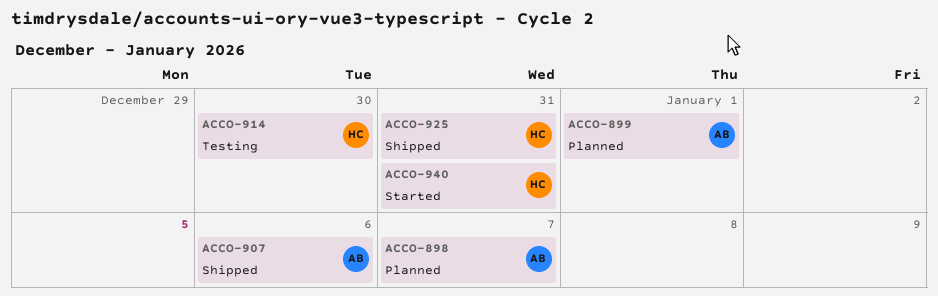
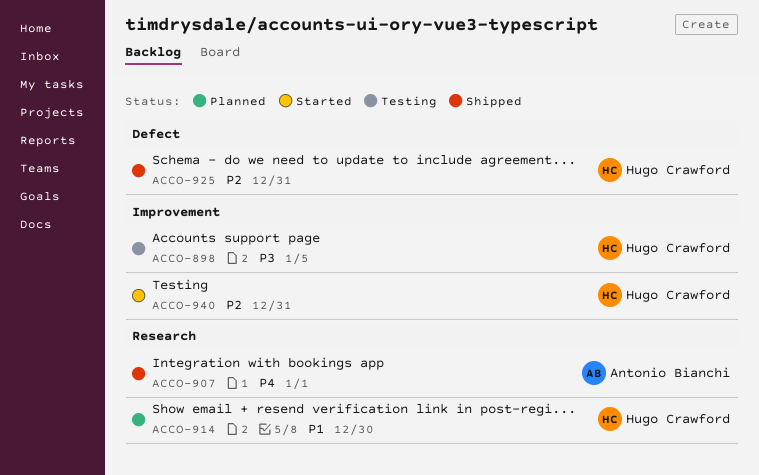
ACCO-898, status: Planned -> Testing
ACCO-898, owner: Antonio Bianchi -> Hugo Crawford
ACCO-898, due: Jan 7 -> Jan 5
ACCO-899: present -> none
ACCO-907, due: Jan 6 -> Jan 1
ACCO-914, status: Testing -> Planned

